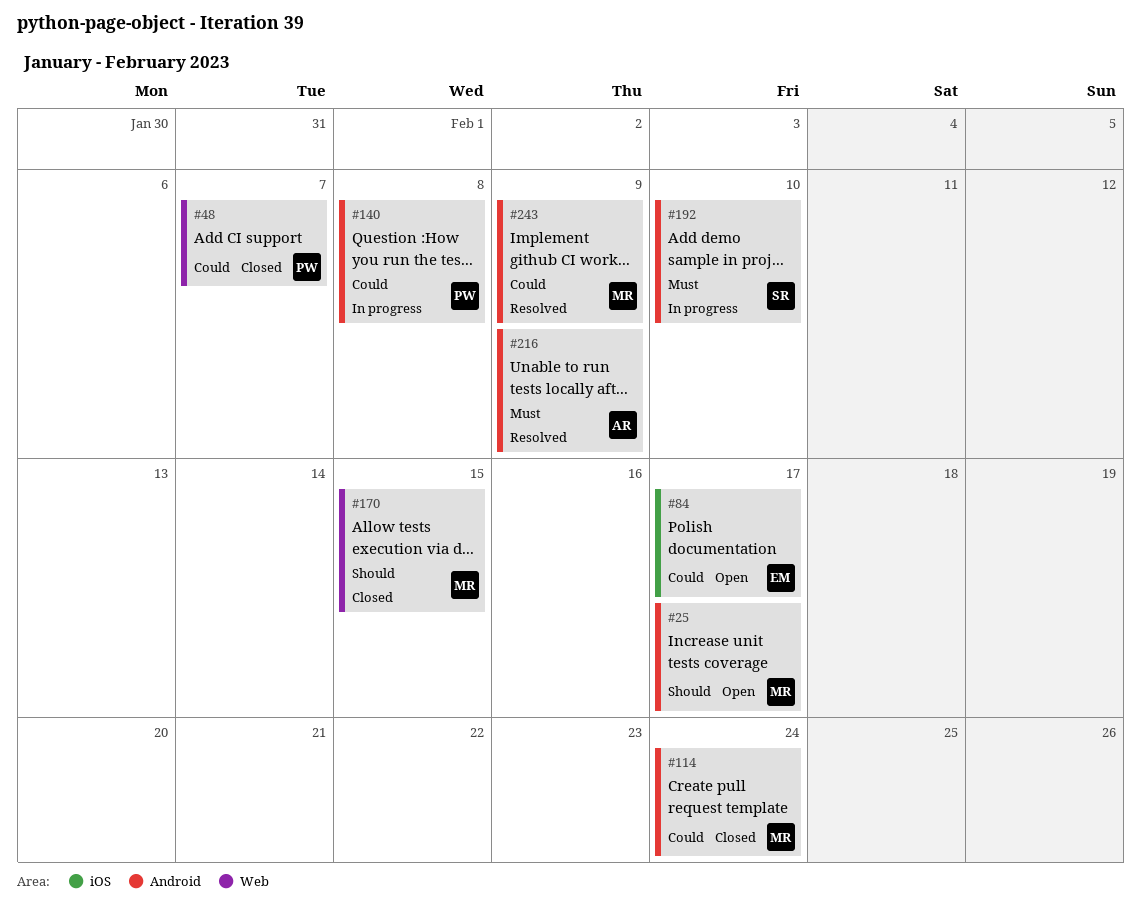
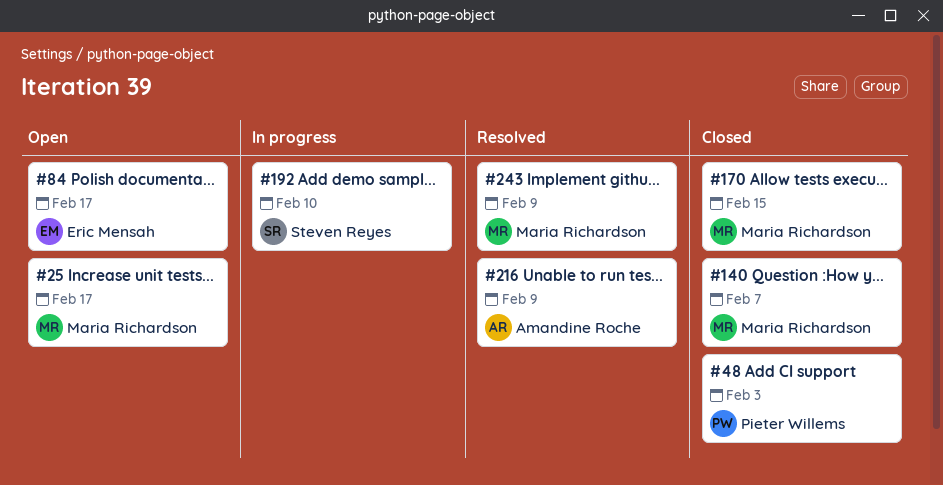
#48, due: Feb 7 -> Feb 3
#114: present -> none
#140, status: In progress -> Closed
#140, owner: Pieter Willems -> Maria Richardson
#140, due: Feb 8 -> Feb 7

